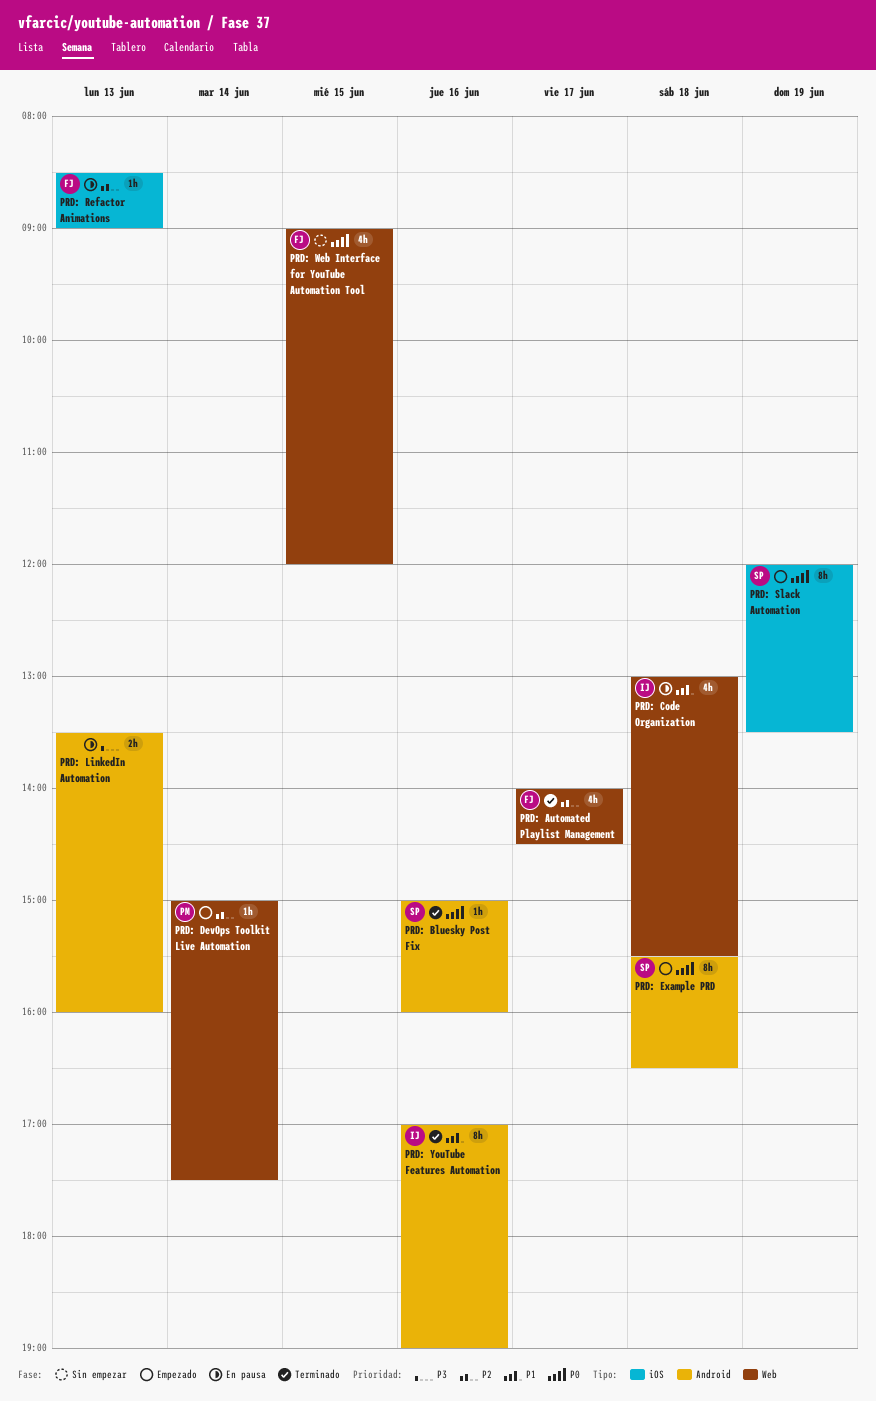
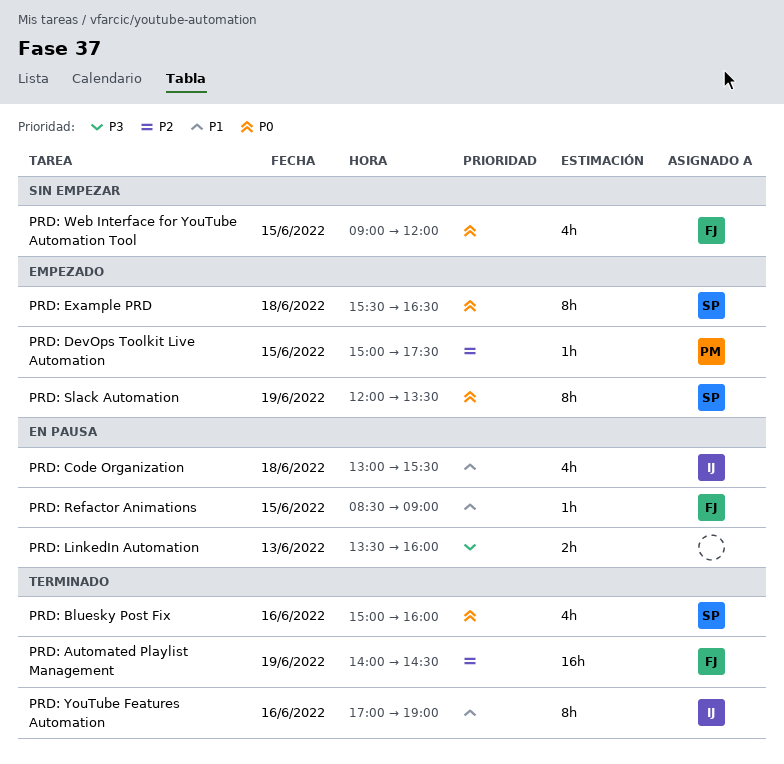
PRD: Automated Playlist Management, estimate: 4h -> 16h
PRD: Automated Playlist Management, day: Jun 17 -> Jun 19
PRD: Bluesky Post Fix, estimate: 1h -> 4h
PRD: DevOps Toolkit Live Automation, day: Jun 14 -> Jun 15
PRD: Refactor Animations, priority: P2 -> P1
PRD: Refactor Animations, day: Jun 13 -> Jun 15

